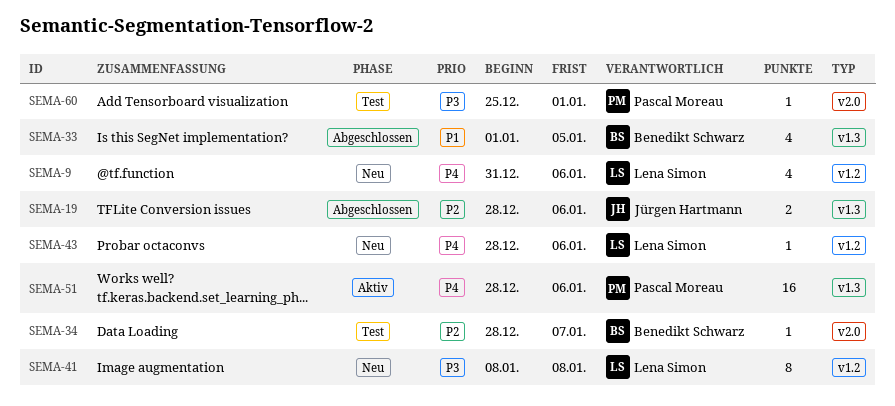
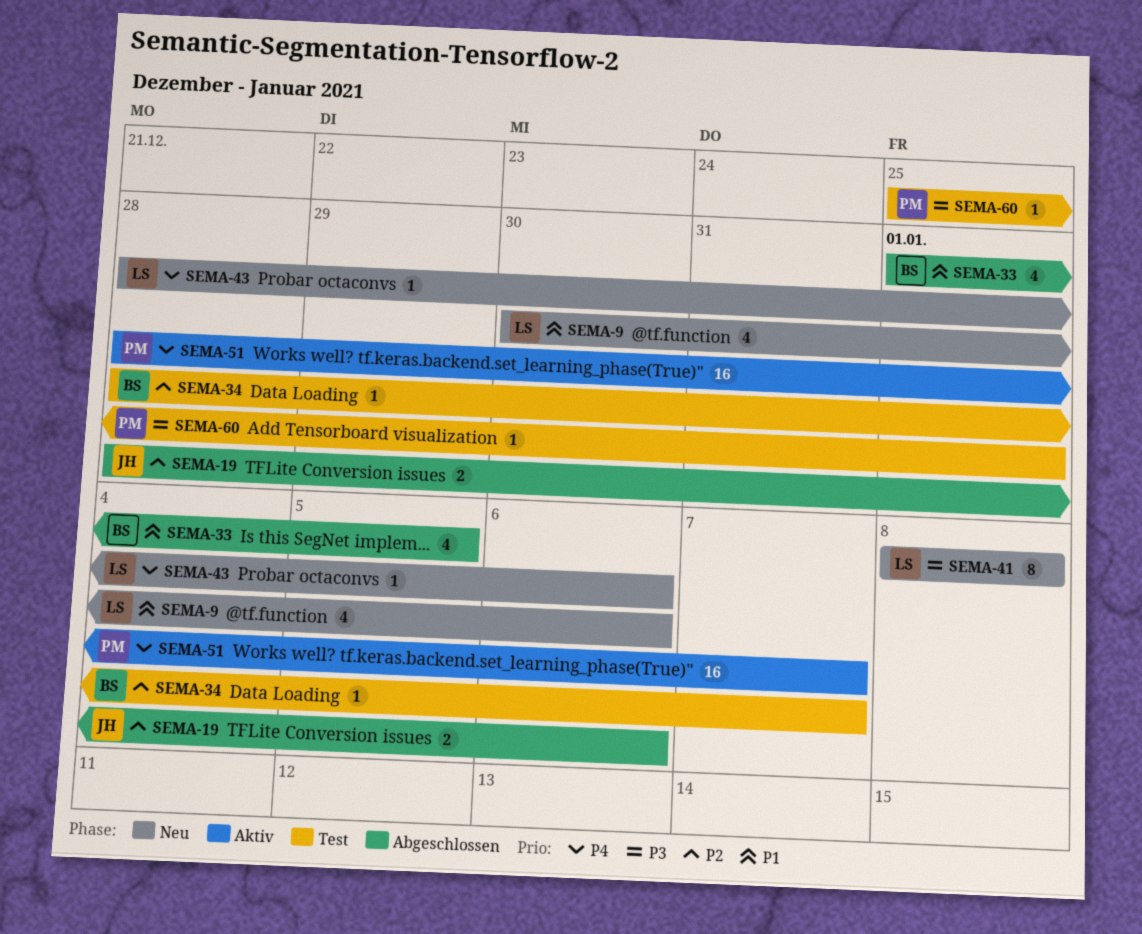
SEMA-9, priority: P4 -> P1
SEMA-9, start: Dec 31 -> Dec 30
SEMA-51, due: Jan 6 -> Jan 7

